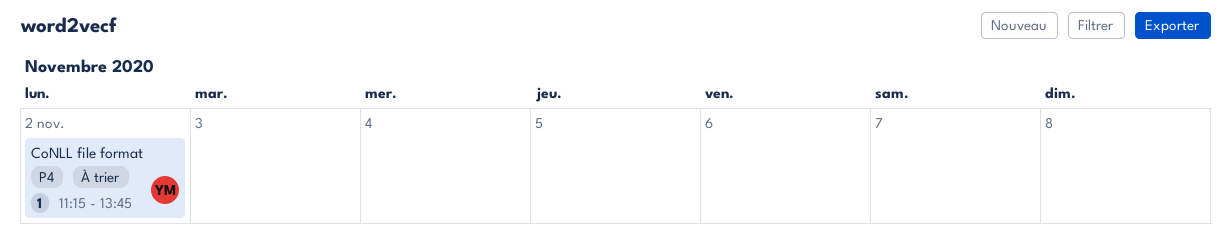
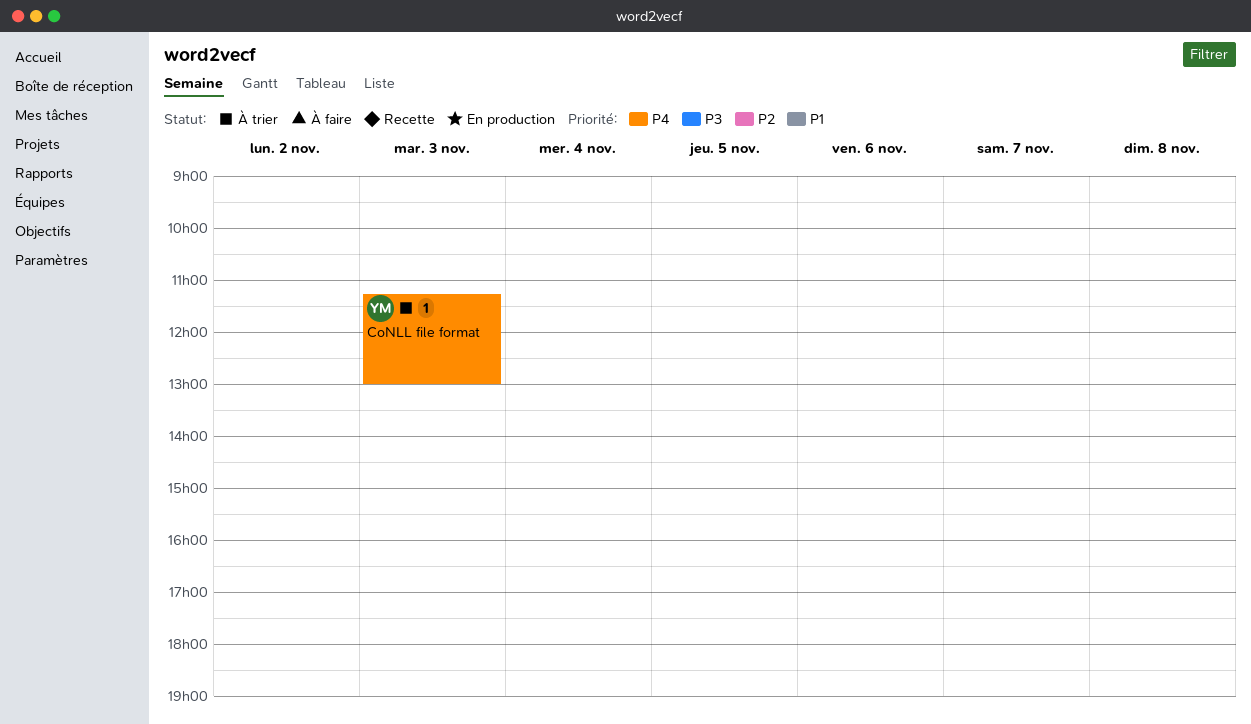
CoNLL file format, day: Nov 2 -> Nov 3
CoNLL file format, ends: 13:45 -> 13:00

